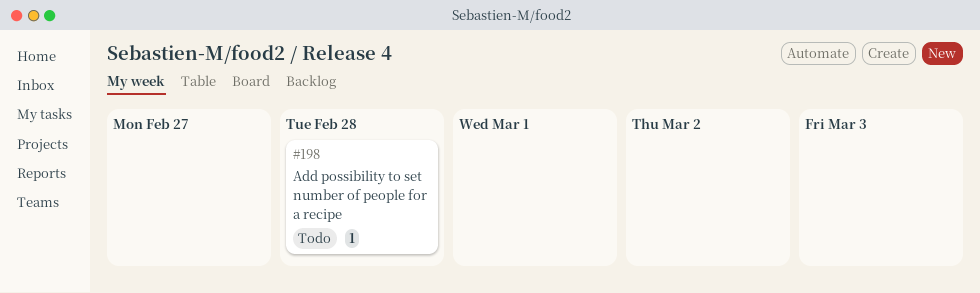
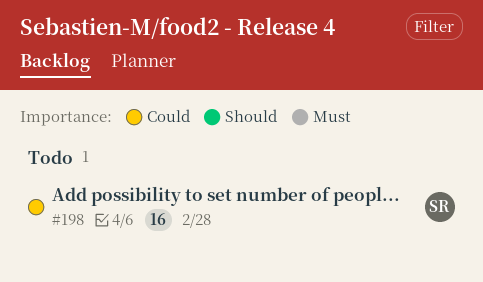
#198, estimate: 1 -> 16

